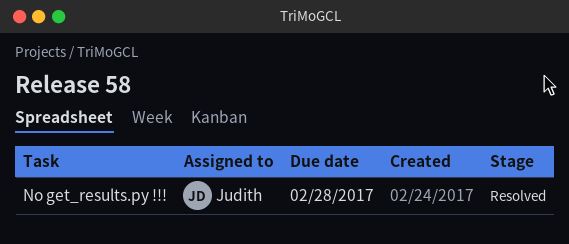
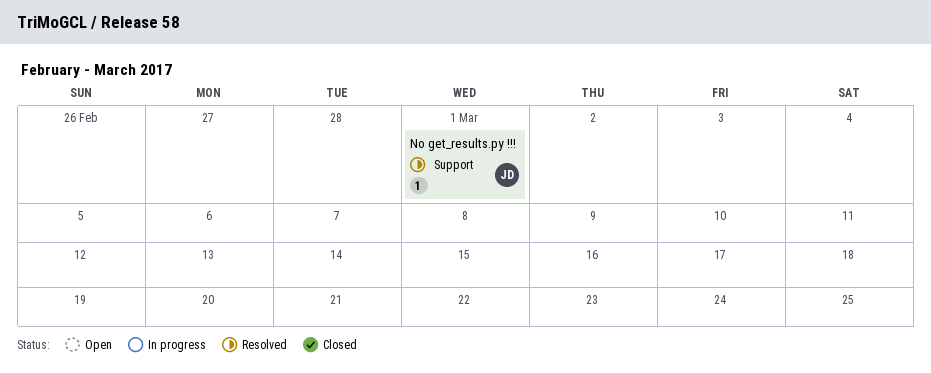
No get_results.py !!!, due: Feb 28 -> Mar 1

